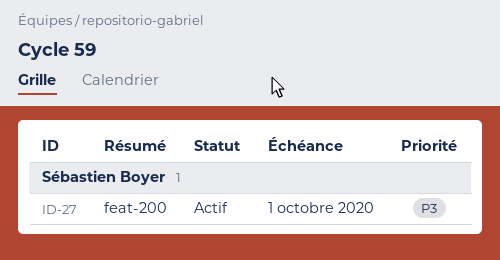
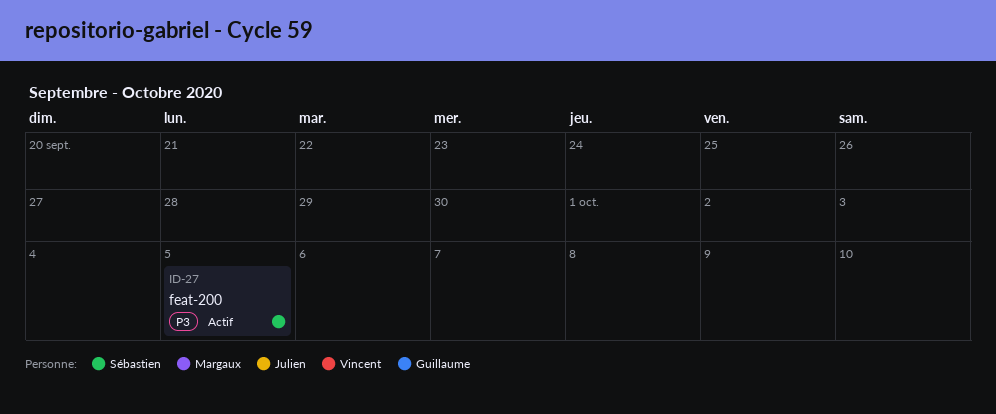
ID-27, due: Oct 1 -> Oct 5

